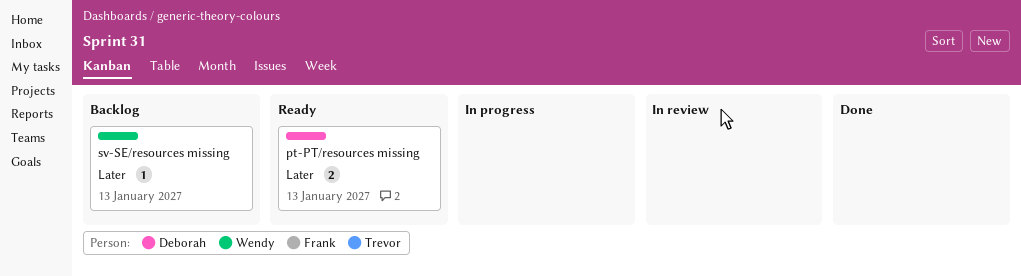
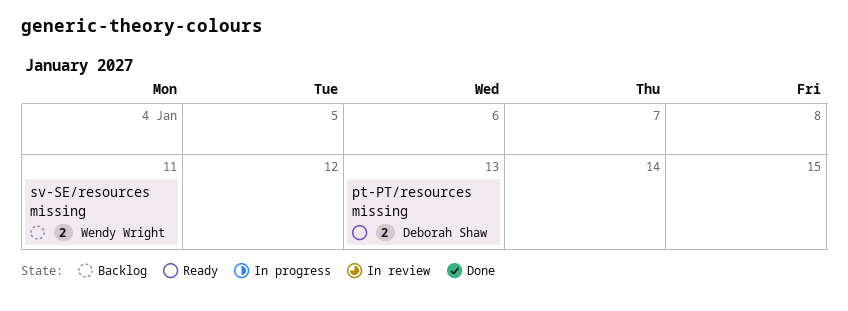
sv-SE/resources missing, estimate: 1 -> 2
sv-SE/resources missing, due: Jan 13 -> Jan 11

